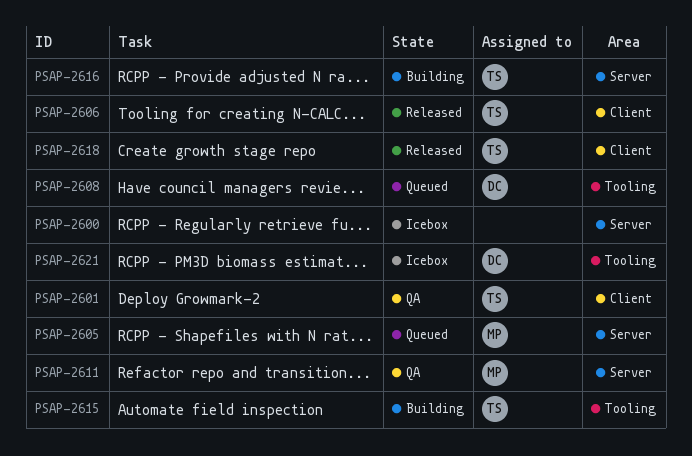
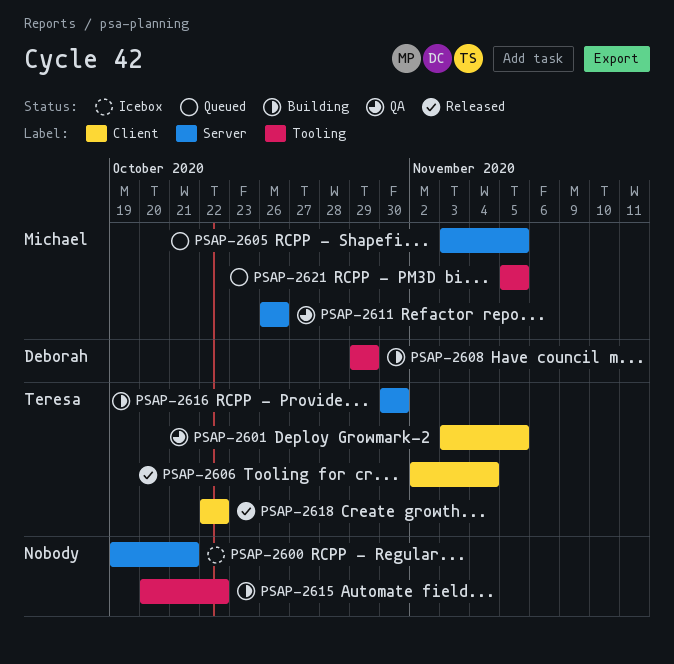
PSAP-2608, status: Queued -> Building
PSAP-2615, owner: Teresa -> none
PSAP-2621, status: Icebox -> Queued
PSAP-2621, owner: Deborah -> Michael

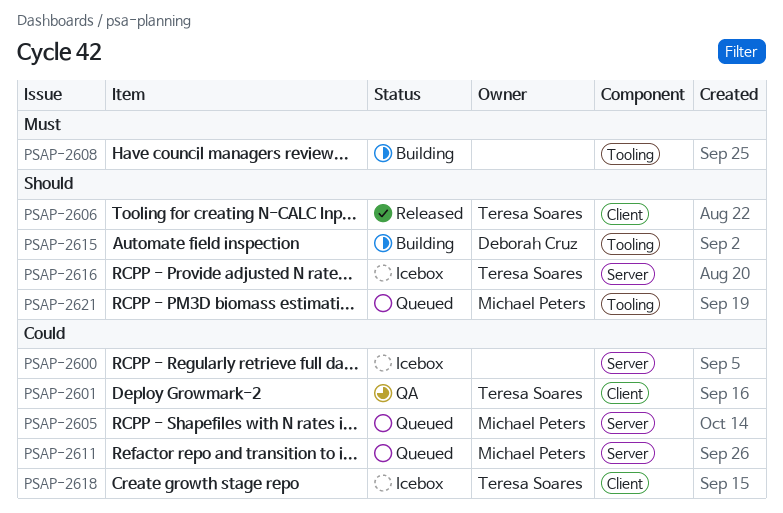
PSAP-2608, owner: Deborah Cruz -> none
PSAP-2611, status: QA -> Queued
PSAP-2615, owner: none -> Deborah Cruz
PSAP-2616, status: Building -> Icebox
PSAP-2618, status: Released -> Icebox

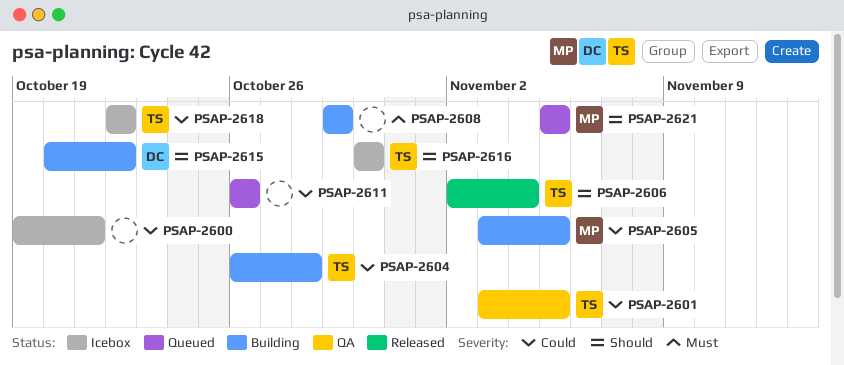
PSAP-2604: none -> present
PSAP-2605, status: Queued -> Building
PSAP-2611, owner: Michael Peters -> none

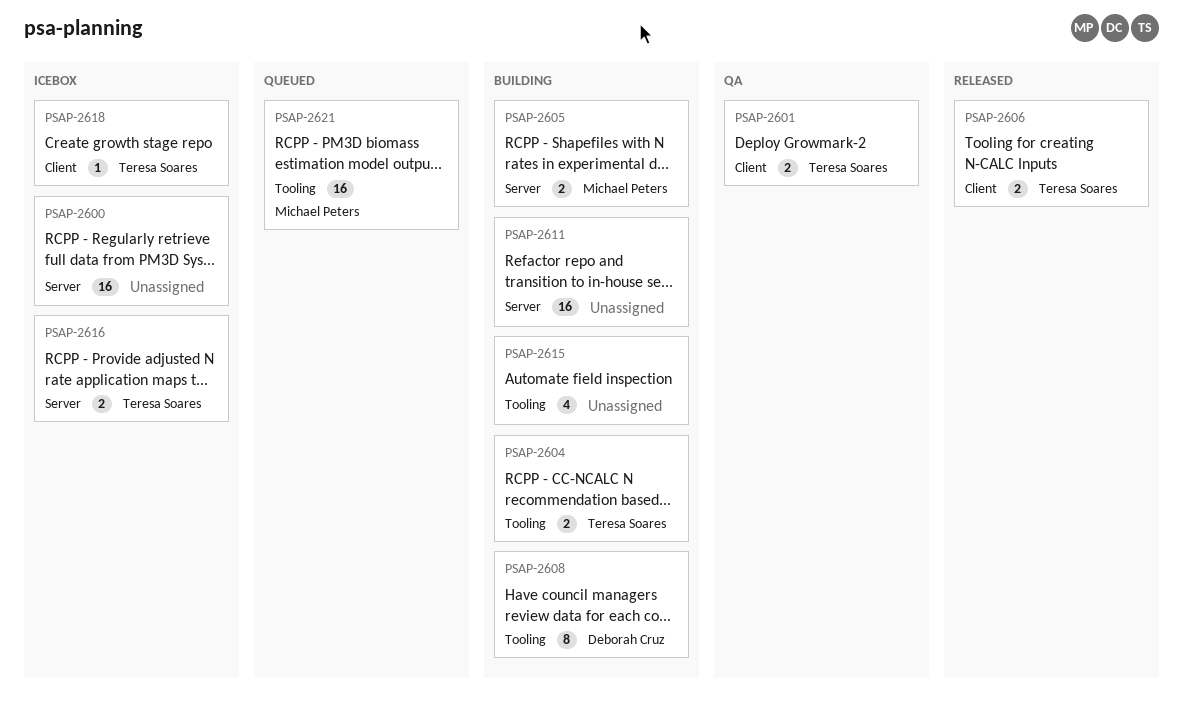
PSAP-2608, owner: none -> Deborah Cruz
PSAP-2611, status: Queued -> Building
PSAP-2615, owner: Deborah Cruz -> none

